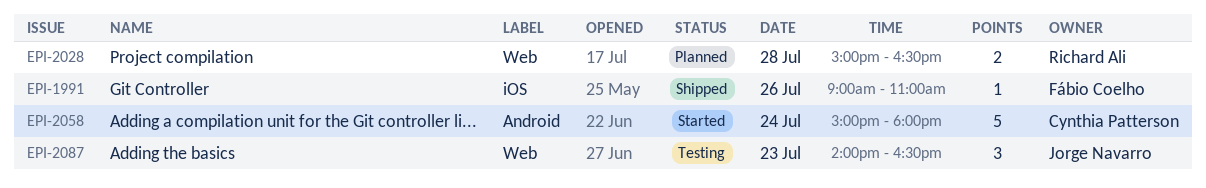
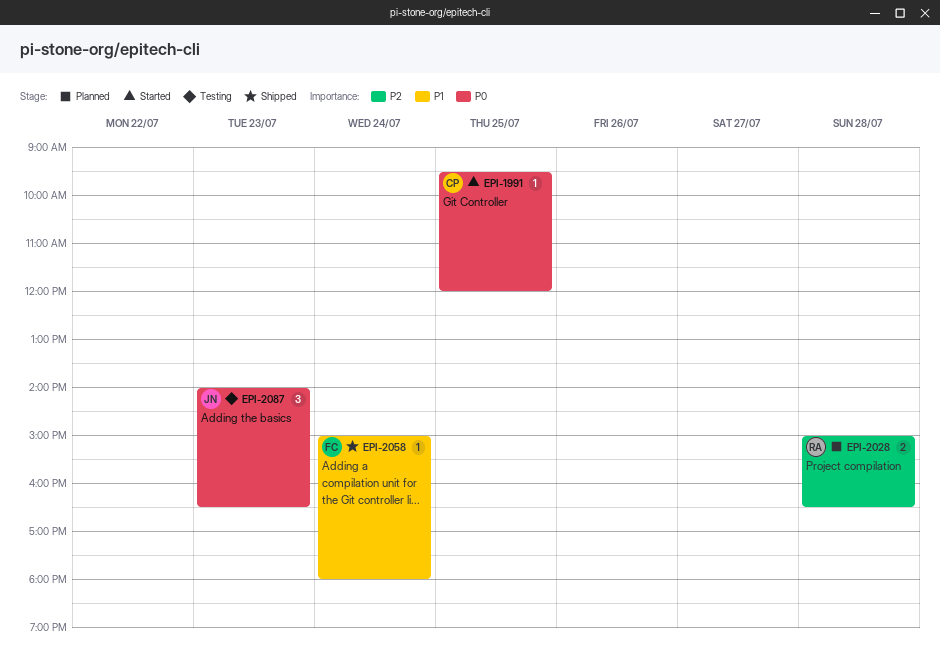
EPI-1991, status: Shipped -> Started
EPI-1991, owner: Fábio Coelho -> Cynthia Patterson
EPI-1991, day: Jul 26 -> Jul 25
EPI-1991, begins: 09:00 -> 09:30
EPI-1991, ends: 11:00 -> 12:00
EPI-2058, status: Started -> Shipped
EPI-2058, owner: Cynthia Patterson -> Fábio Coelho
EPI-2058, estimate: 5 -> 1

